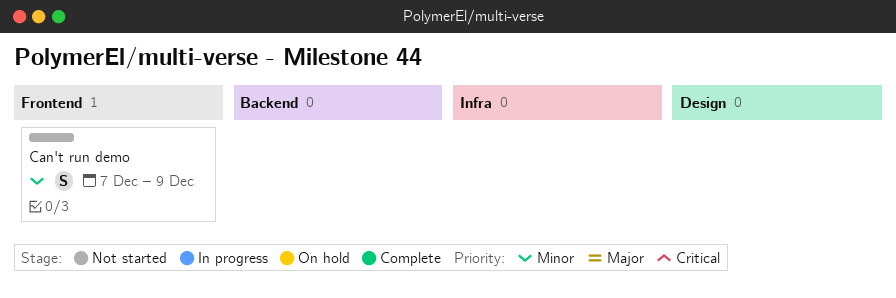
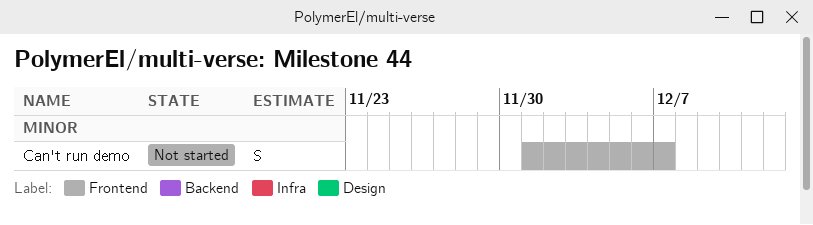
Can't run demo, start: Dec 7 -> Dec 1
Can't run demo, due: Dec 9 -> Dec 7

